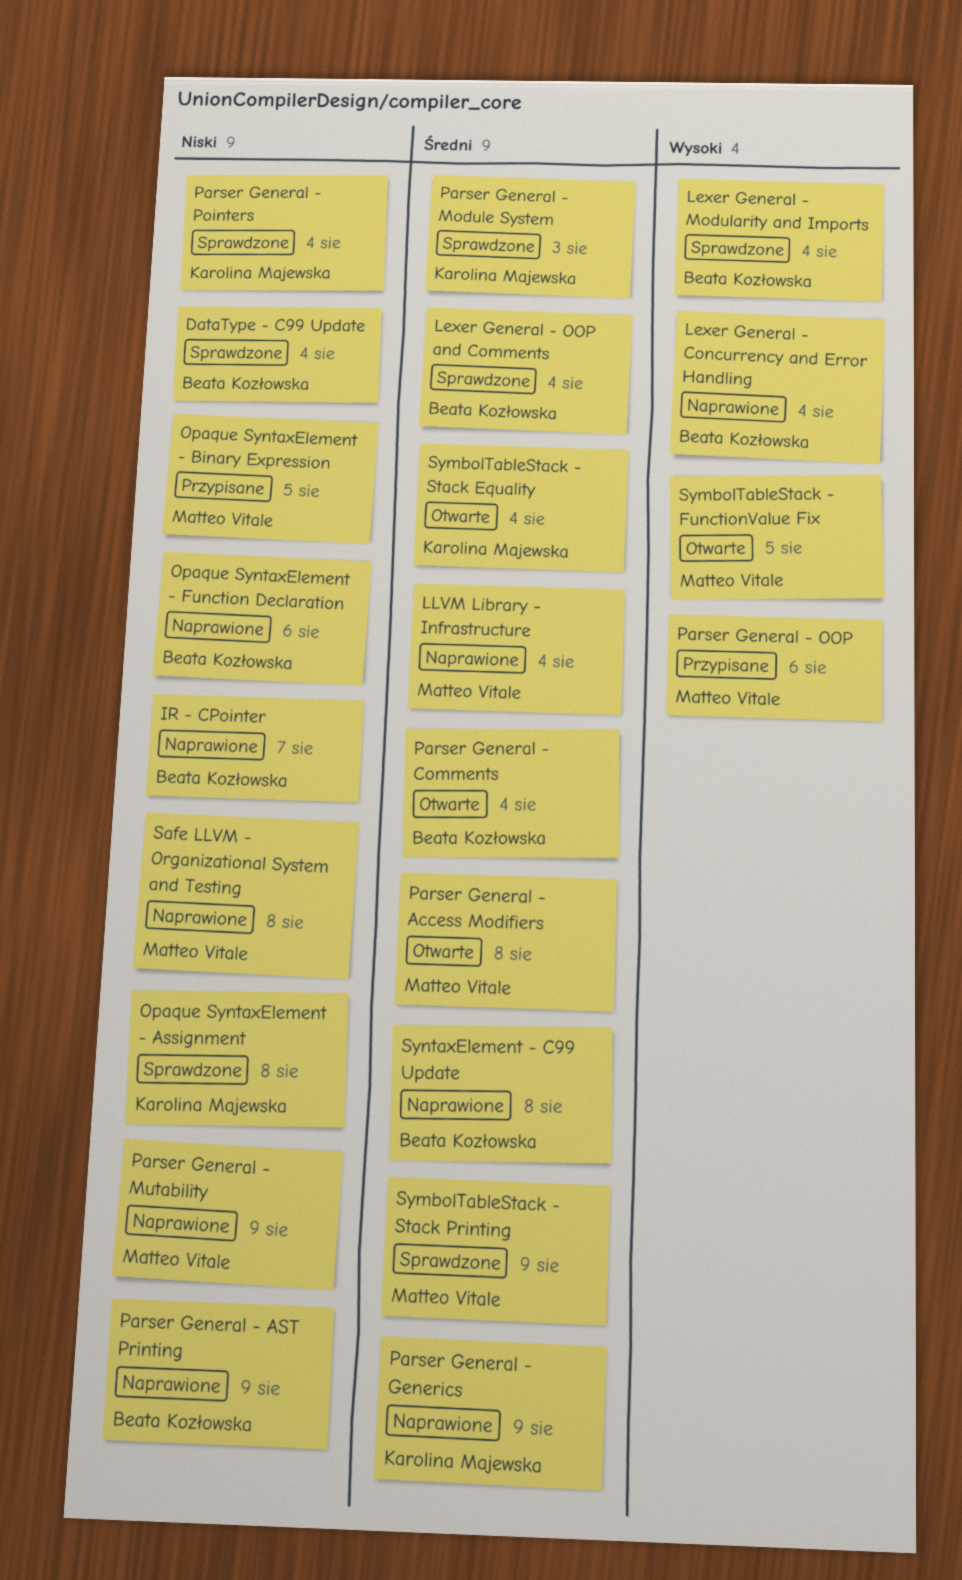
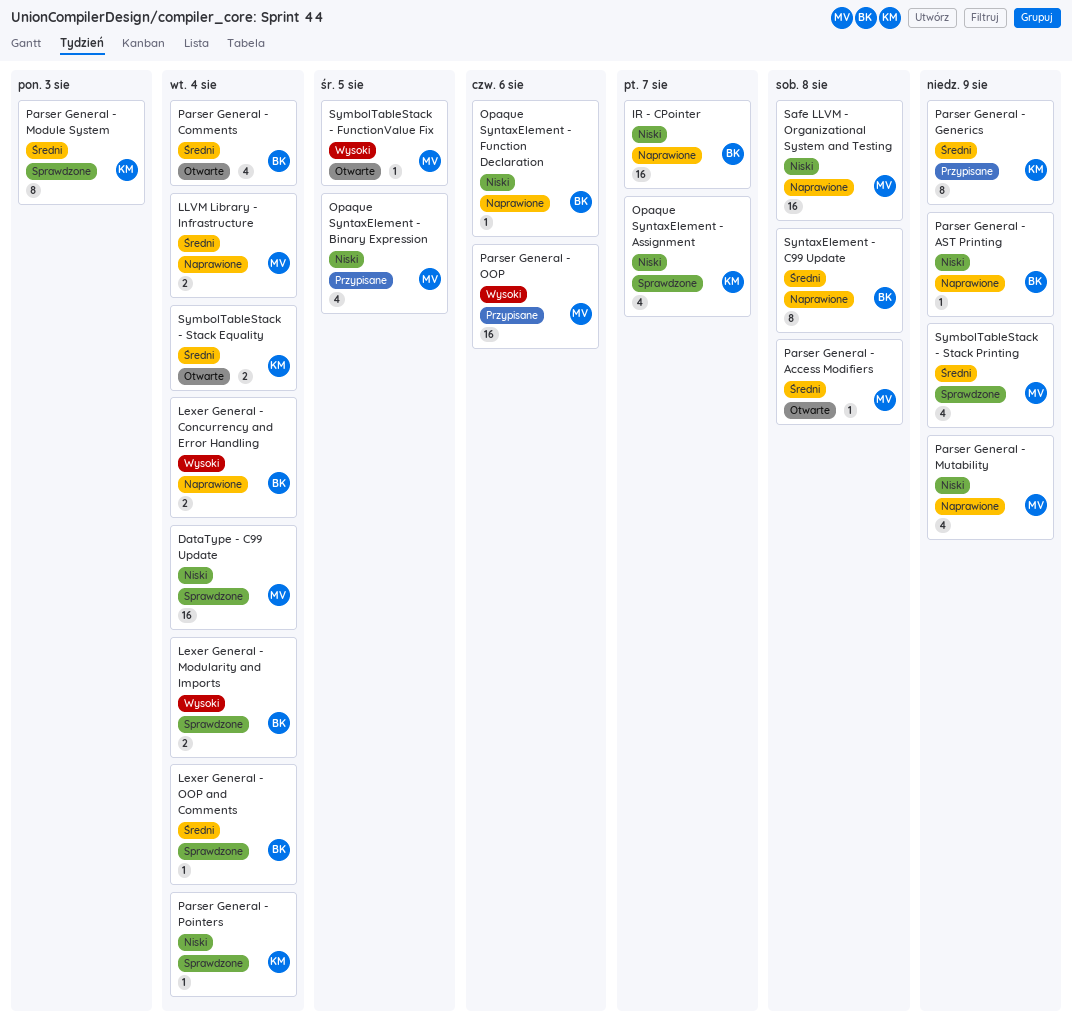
DataType - C99 Update, owner: Beata Kozłowska -> Matteo Vitale
Opaque SyntaxElement - Assignment, due: Aug 8 -> Aug 7
Parser General - Generics, status: Naprawione -> Przypisane

